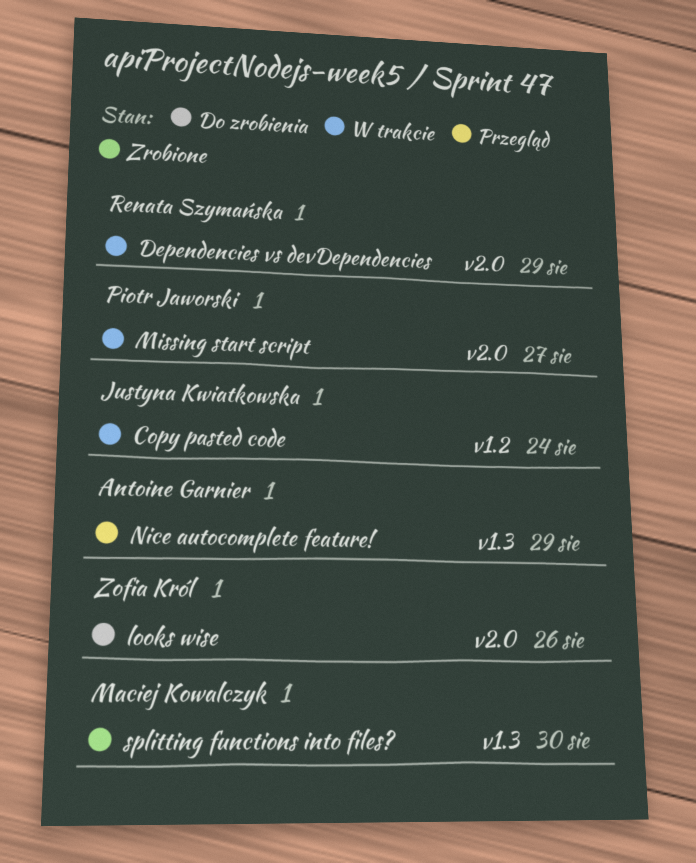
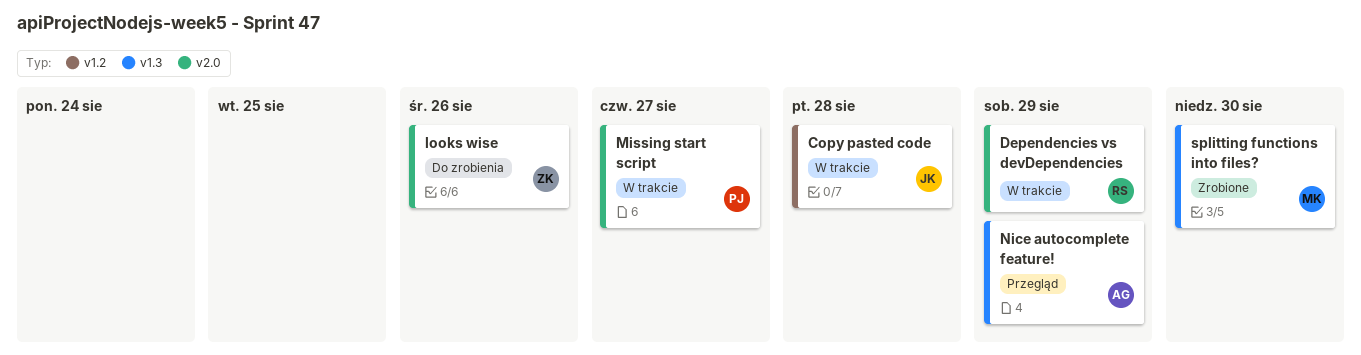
Copy pasted code, due: Aug 24 -> Aug 28

